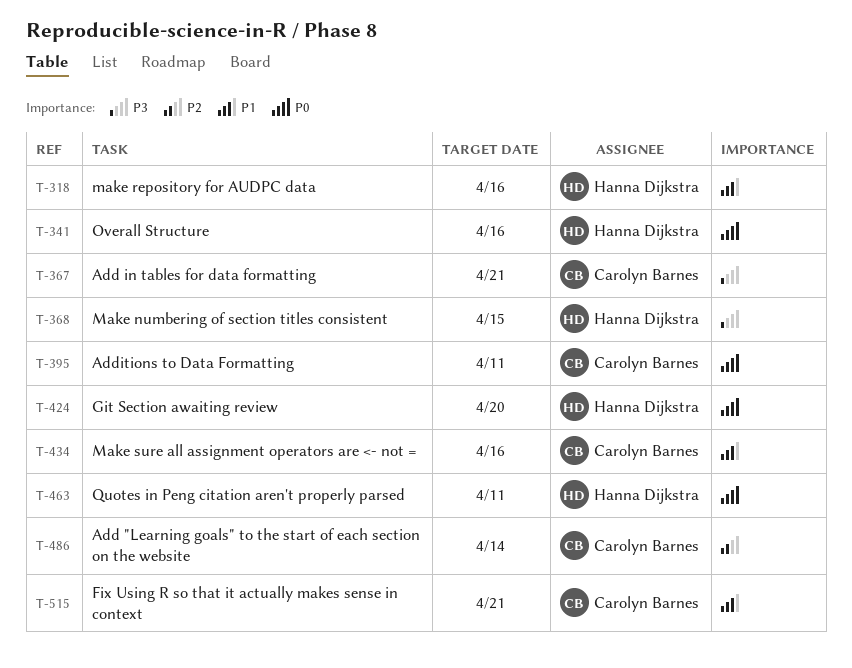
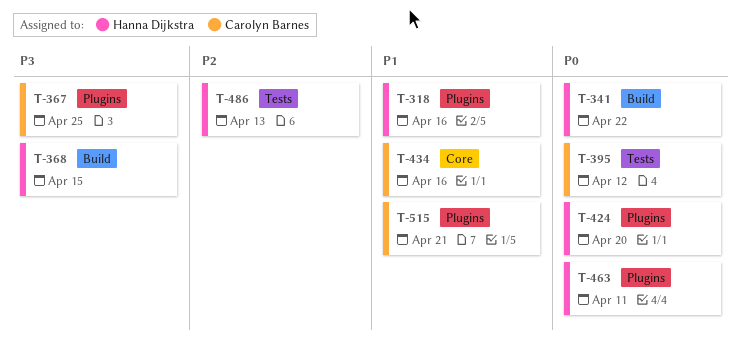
T-341, due: Apr 16 -> Apr 22
T-367, due: Apr 21 -> Apr 25
T-395, due: Apr 11 -> Apr 12
T-486, owner: Carolyn Barnes -> Hanna Dijkstra
T-486, due: Apr 14 -> Apr 13

